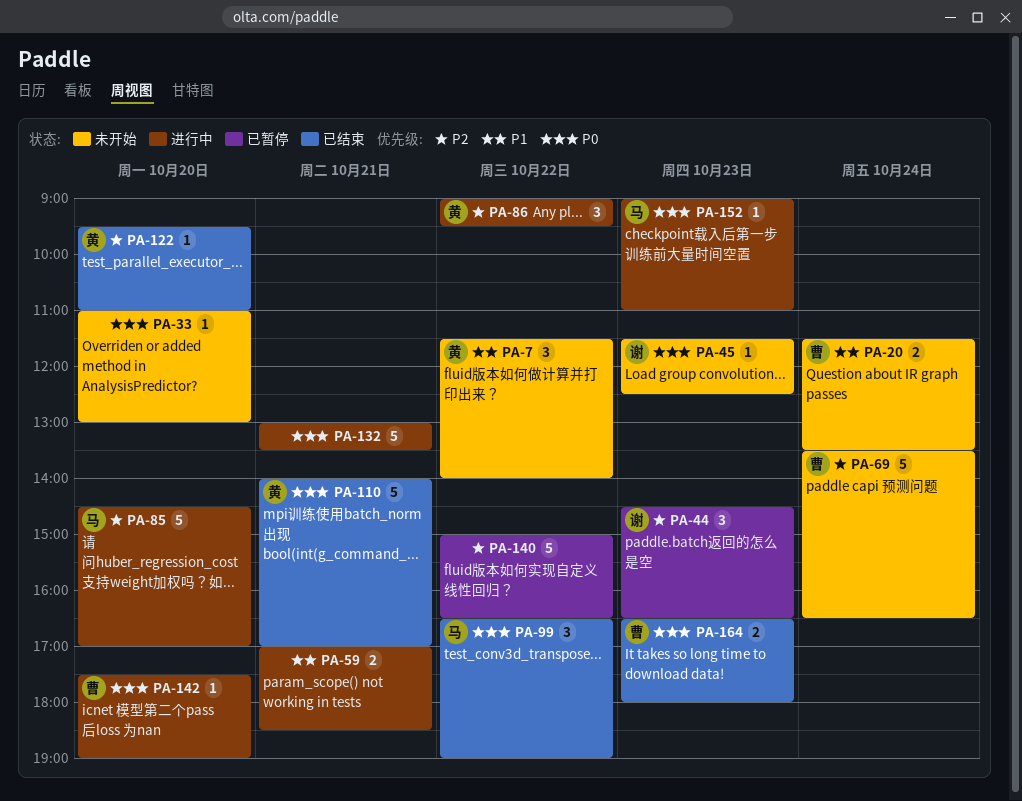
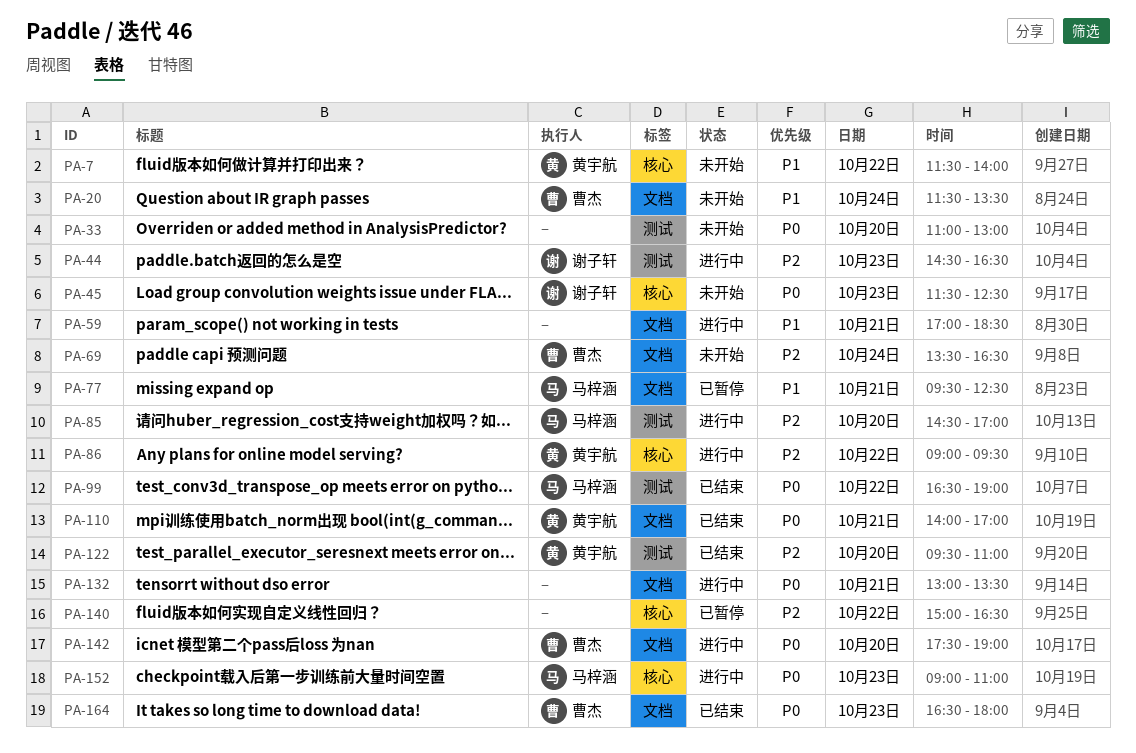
PA-44, status: 已暂停 -> 进行中
PA-77: none -> present

